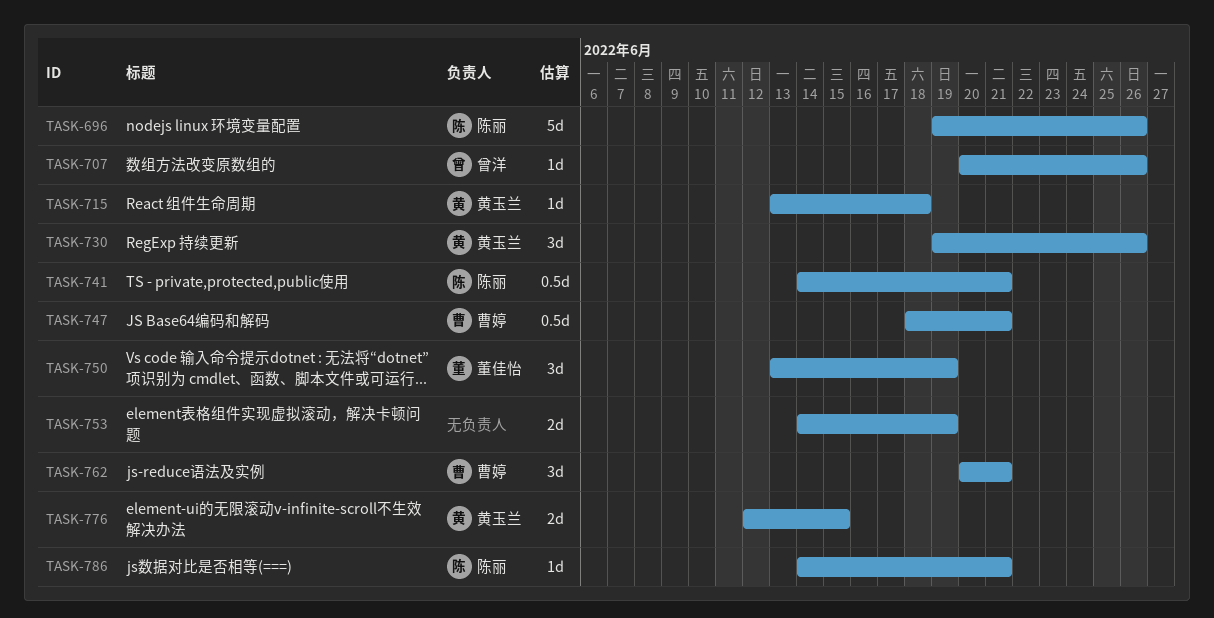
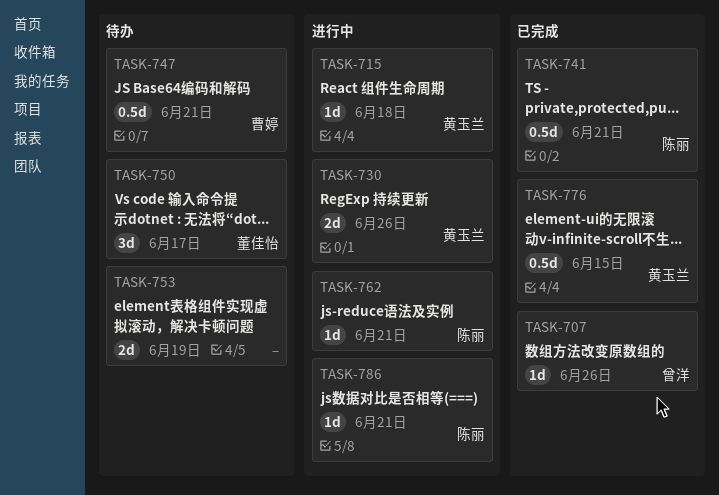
TASK-696: present -> none
TASK-730, estimate: 3d -> 2d
TASK-750, due: Jun 19 -> Jun 17
TASK-762, owner: 曹婷 -> 陈丽
TASK-762, estimate: 3d -> 1d
TASK-776, estimate: 2d -> 0.5d

